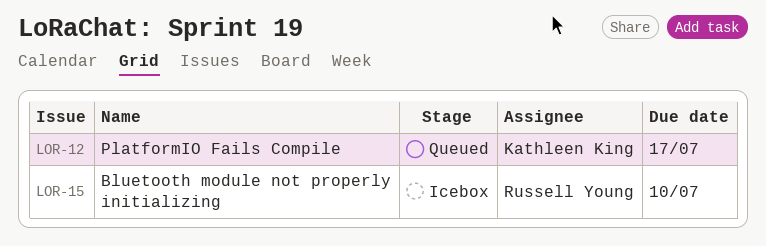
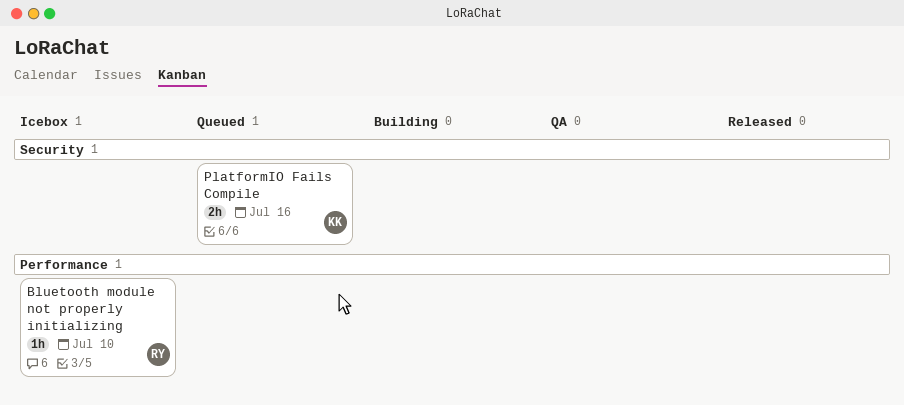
PlatformIO Fails Compile, due: Jul 17 -> Jul 16

